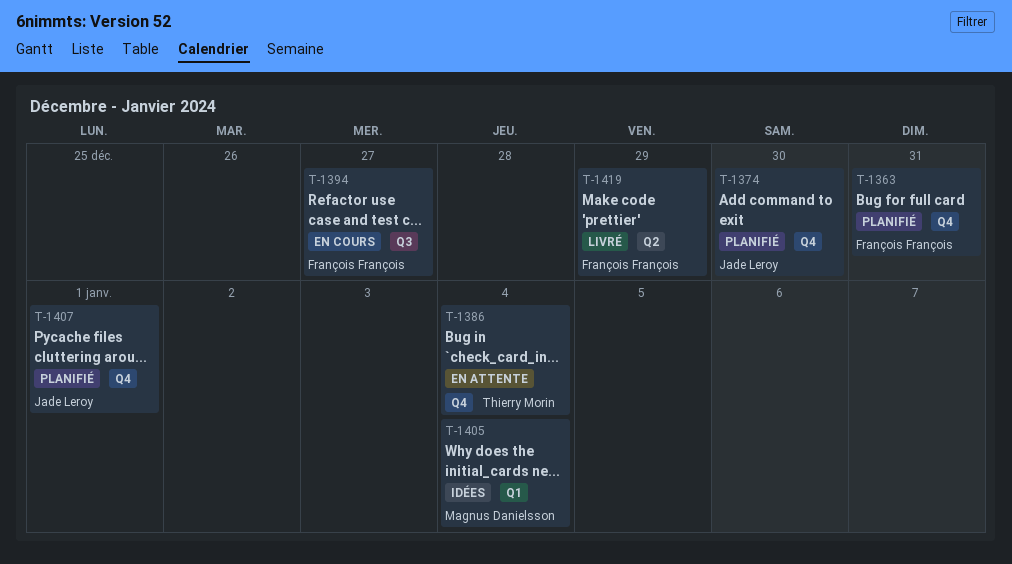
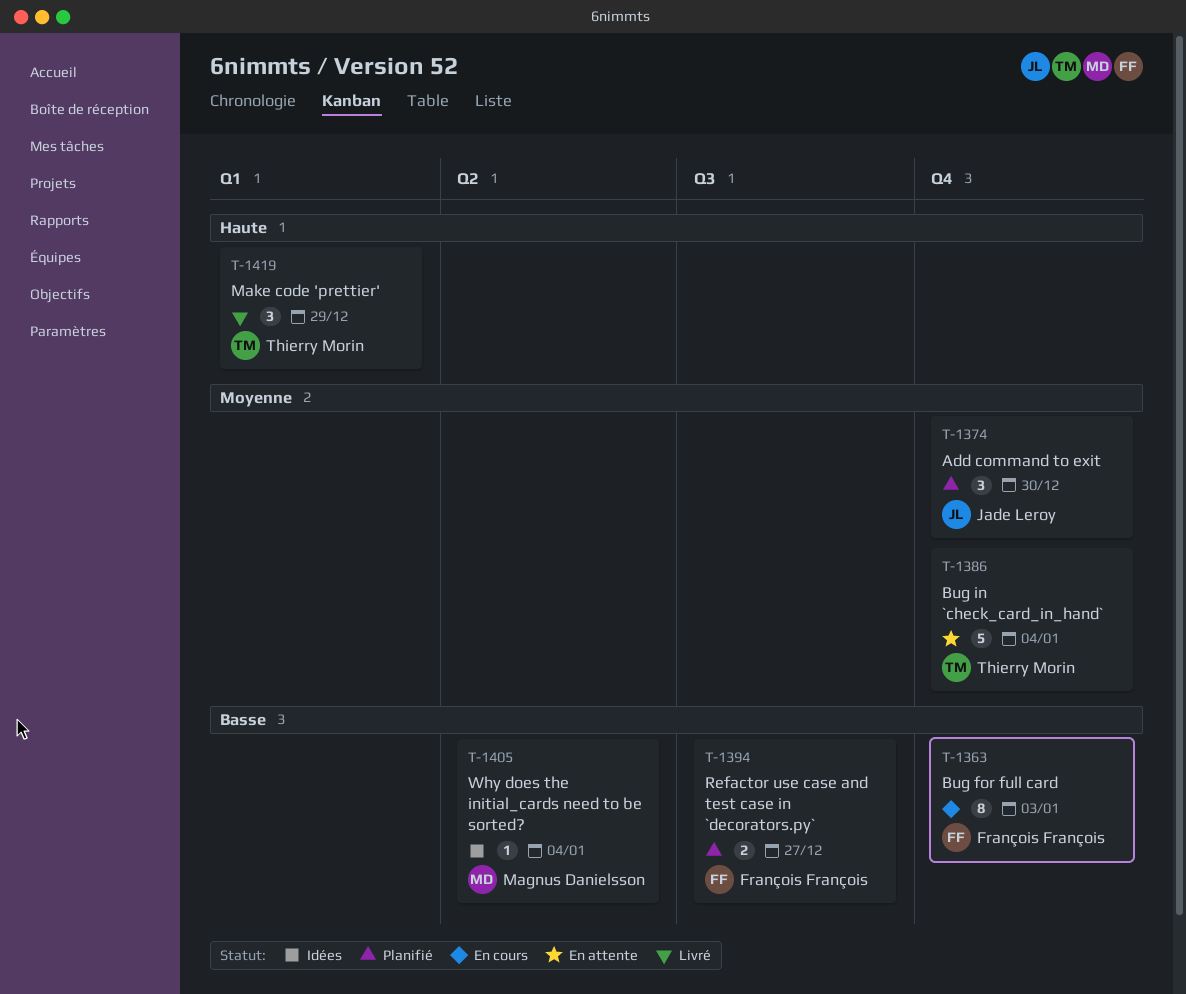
T-1363, status: Planifié -> En cours
T-1363, due: Dec 31 -> Jan 3
T-1394, status: En cours -> Planifié
T-1405, label: Q1 -> Q2
T-1407: present -> none
T-1419, owner: François François -> Thierry Morin
T-1419, label: Q2 -> Q1

